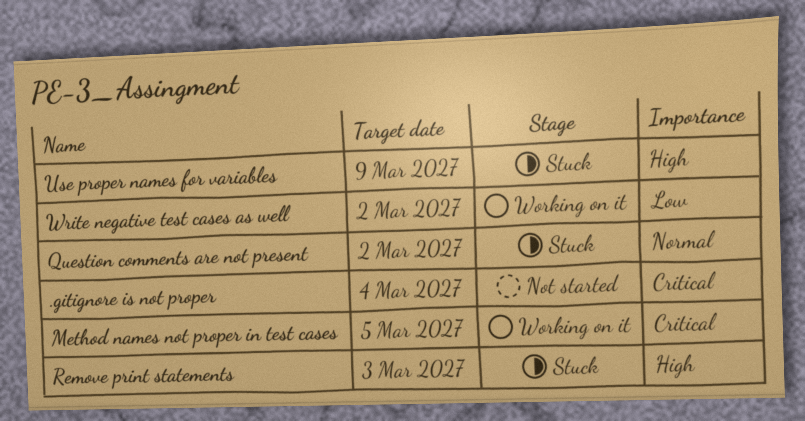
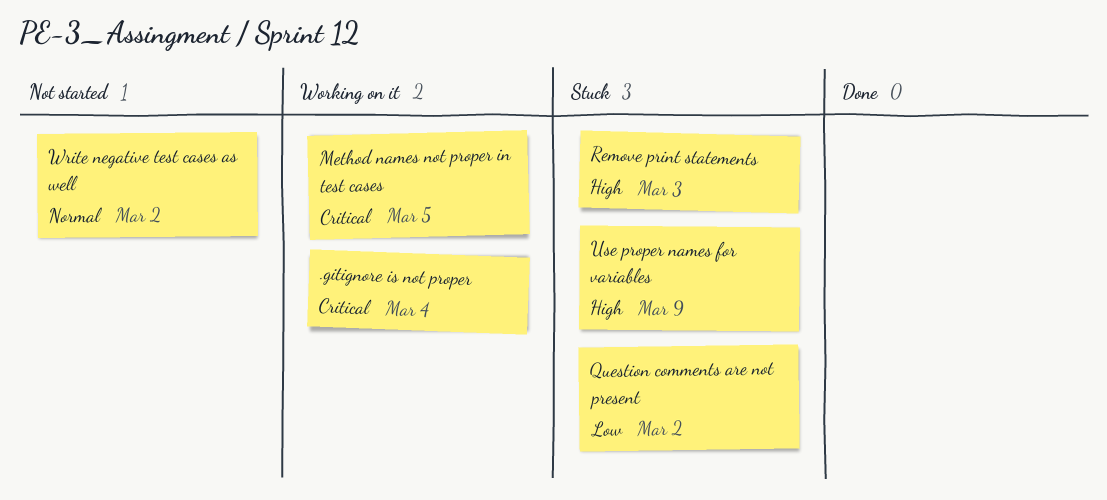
.gitignore is not proper, status: Not started -> Working on it
Question comments are not present, priority: Normal -> Low
Write negative test cases as well, status: Working on it -> Not started
Write negative test cases as well, priority: Low -> Normal

